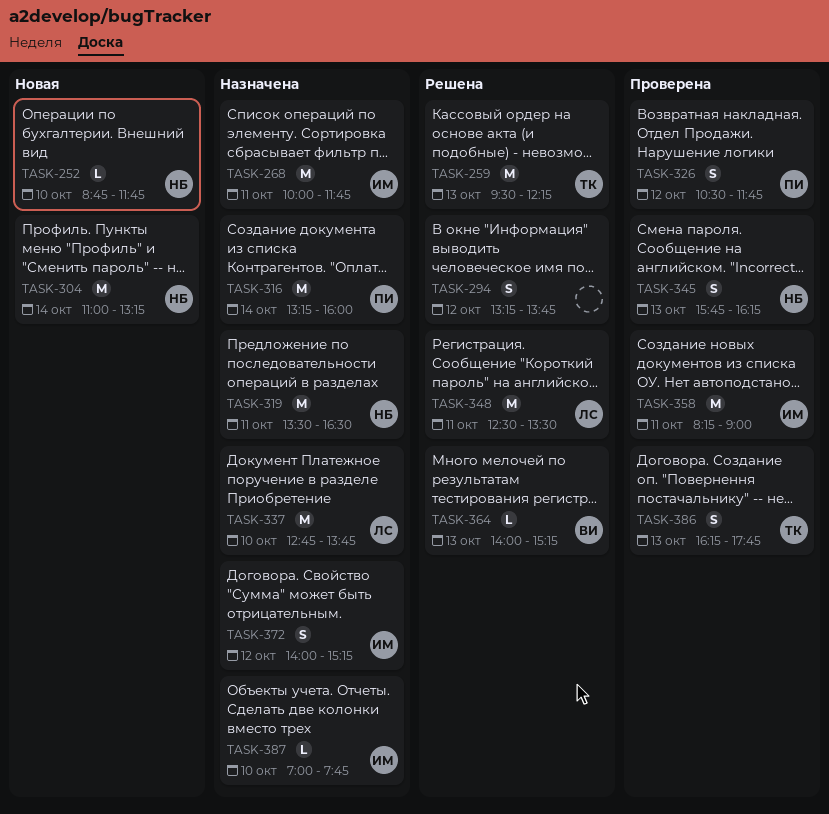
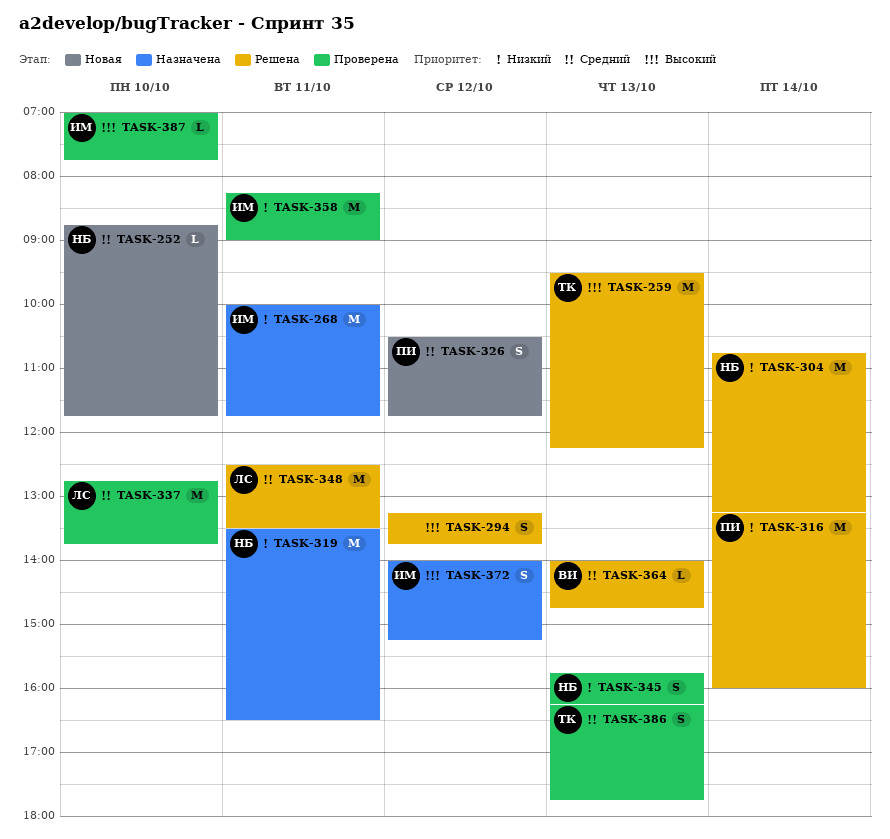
TASK-304, status: Новая -> Решена
TASK-304, begins: 11:00 -> 10:45
TASK-316, status: Назначена -> Решена
TASK-326, status: Проверена -> Новая
TASK-337, status: Назначена -> Проверена
TASK-364, ends: 15:15 -> 14:45
TASK-387, status: Назначена -> Проверена

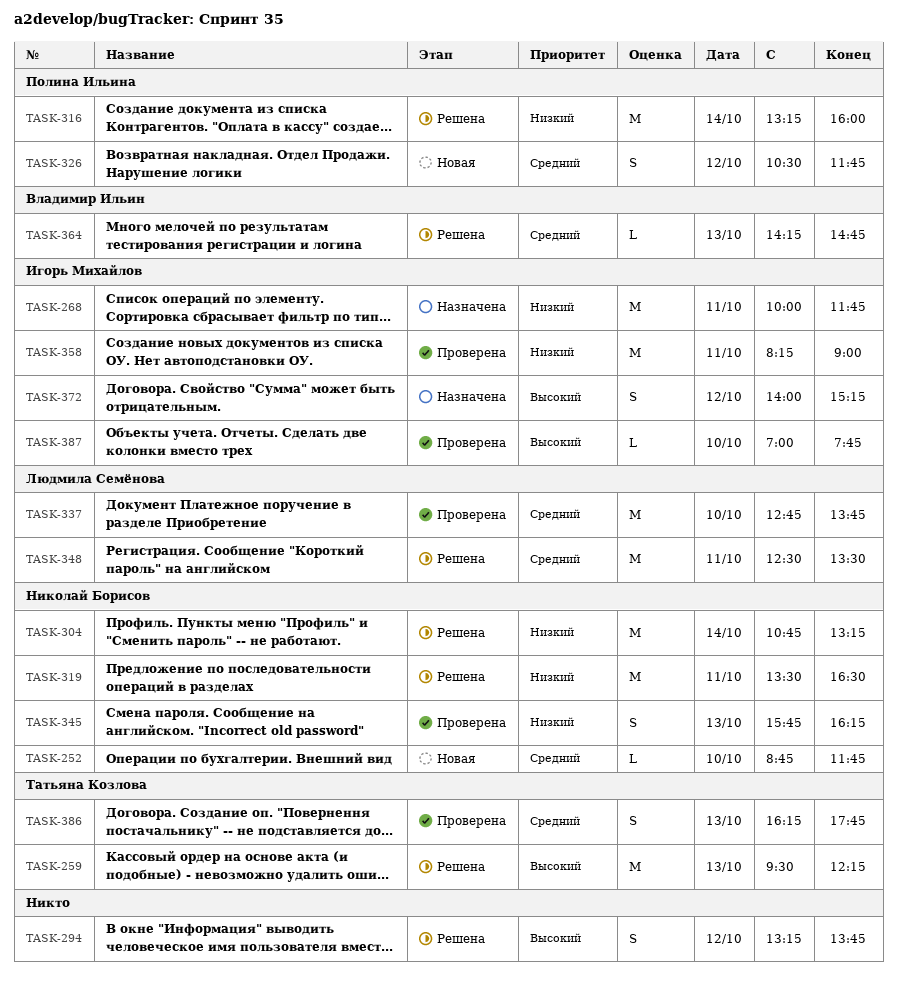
TASK-319, status: Назначена -> Решена
TASK-364, begins: 14:00 -> 14:15

